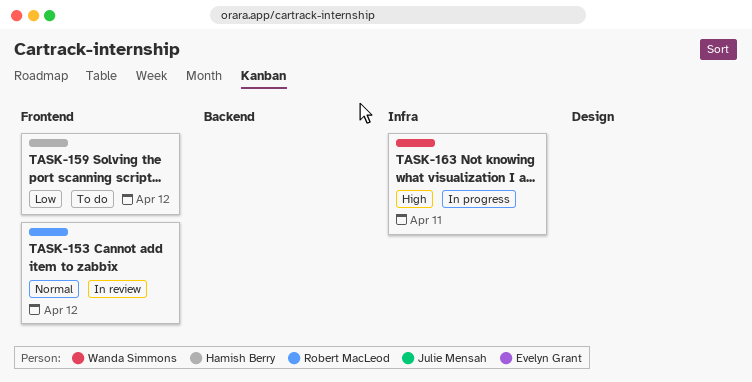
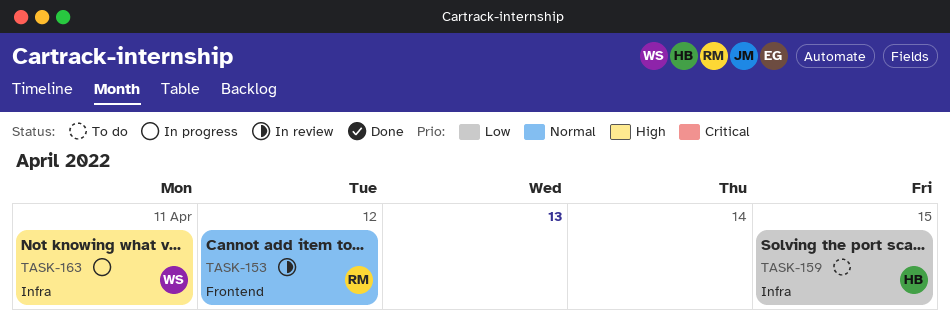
TASK-159, label: Frontend -> Infra
TASK-159, due: Apr 12 -> Apr 15

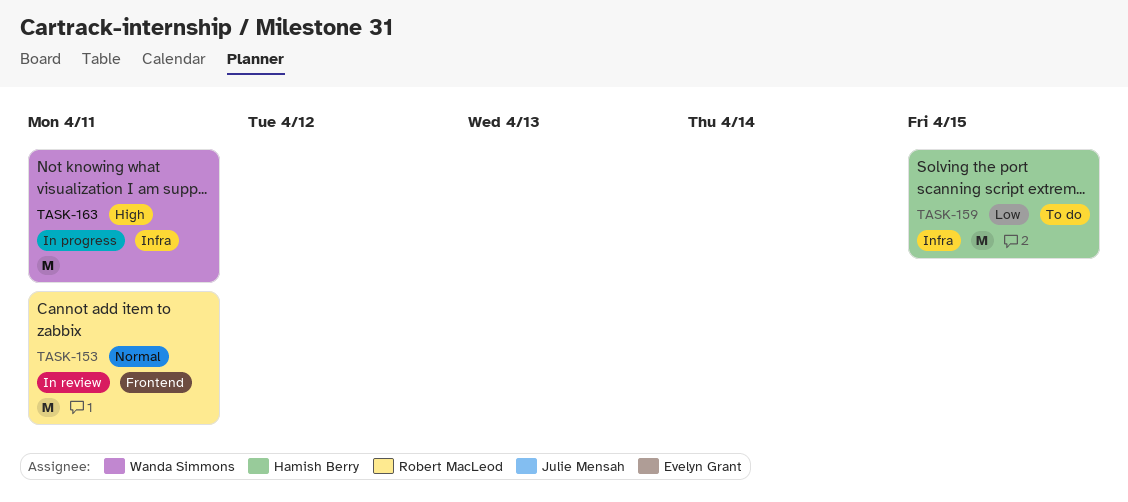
TASK-153, due: Apr 12 -> Apr 11

